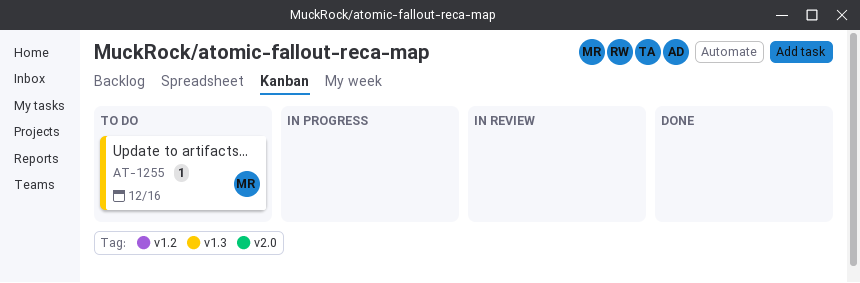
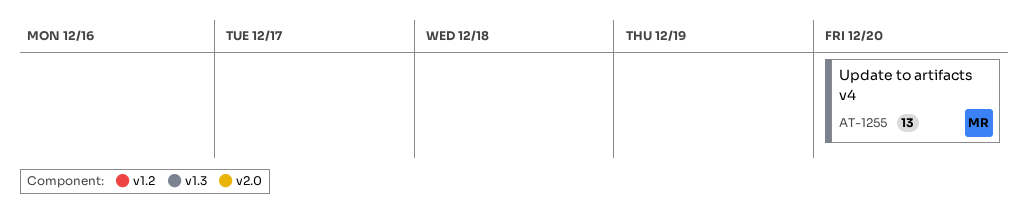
AT-1255, estimate: 1 -> 13
AT-1255, due: Dec 16 -> Dec 20

